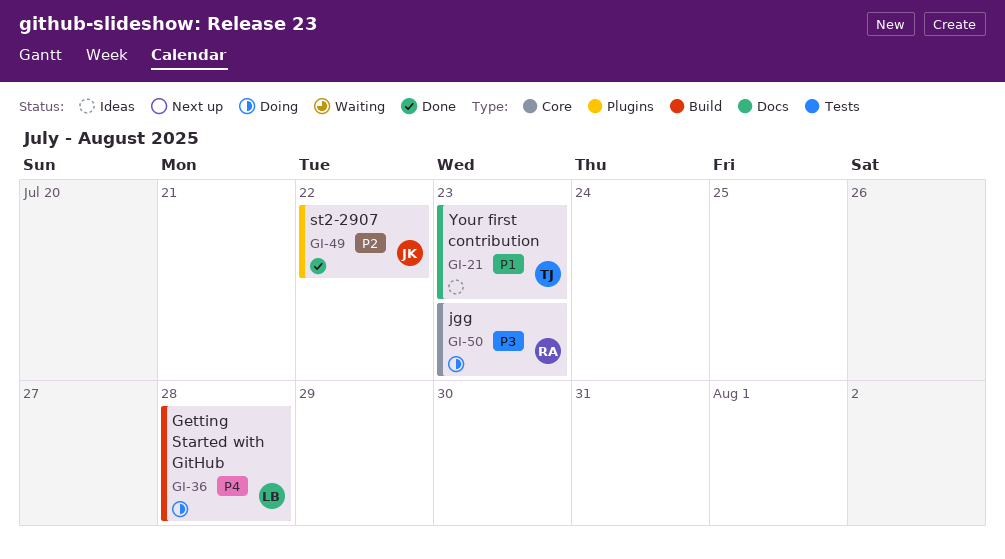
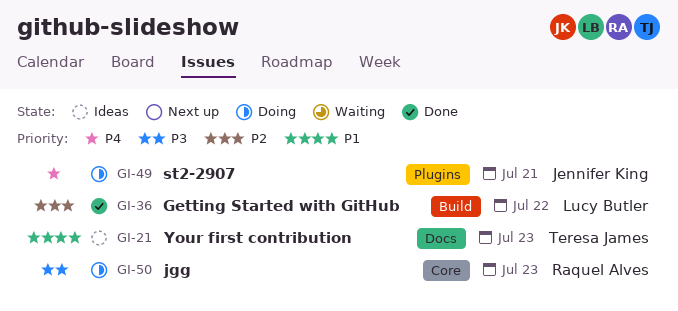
GI-36, status: Doing -> Done
GI-36, priority: P4 -> P2
GI-36, due: Jul 28 -> Jul 22
GI-49, status: Done -> Doing
GI-49, priority: P2 -> P4
GI-49, due: Jul 22 -> Jul 21

